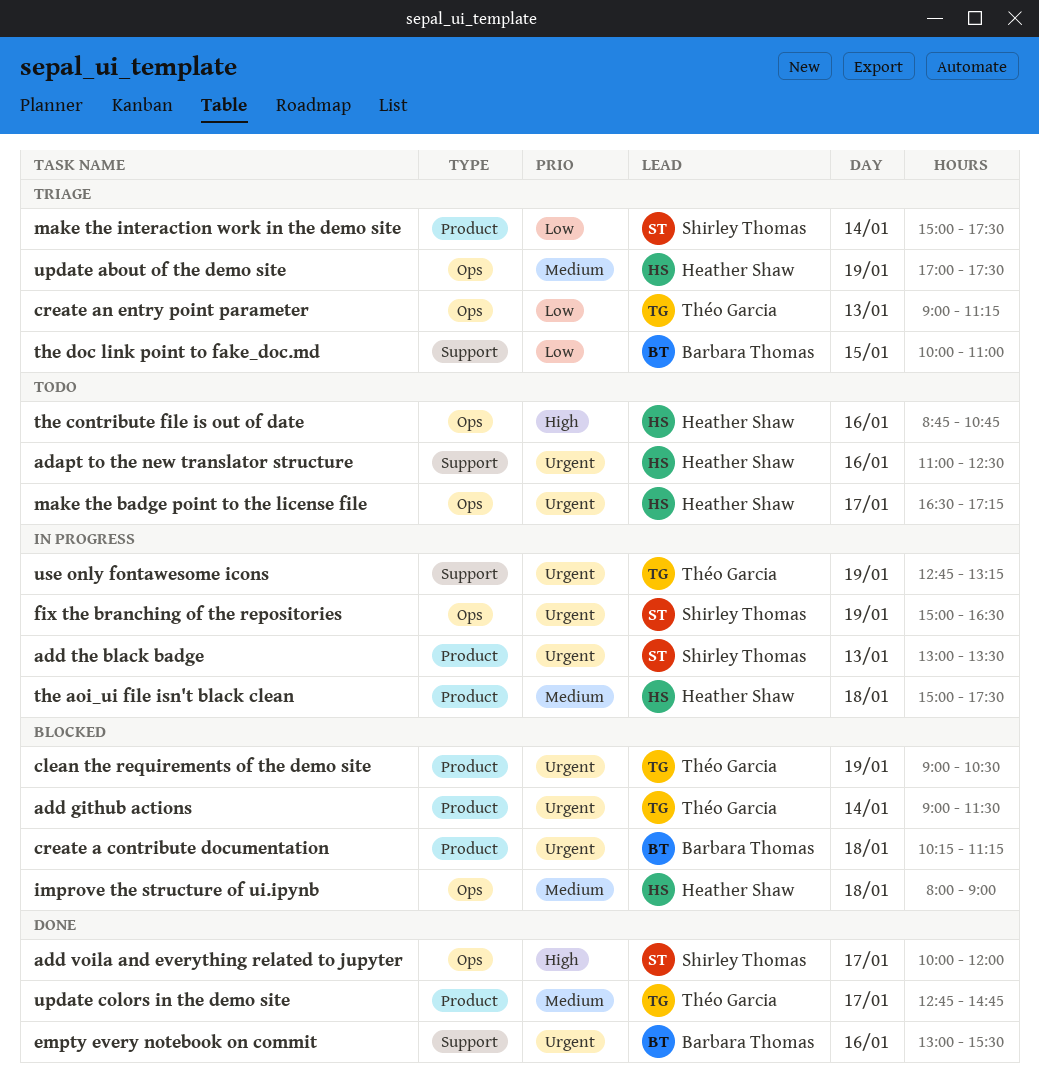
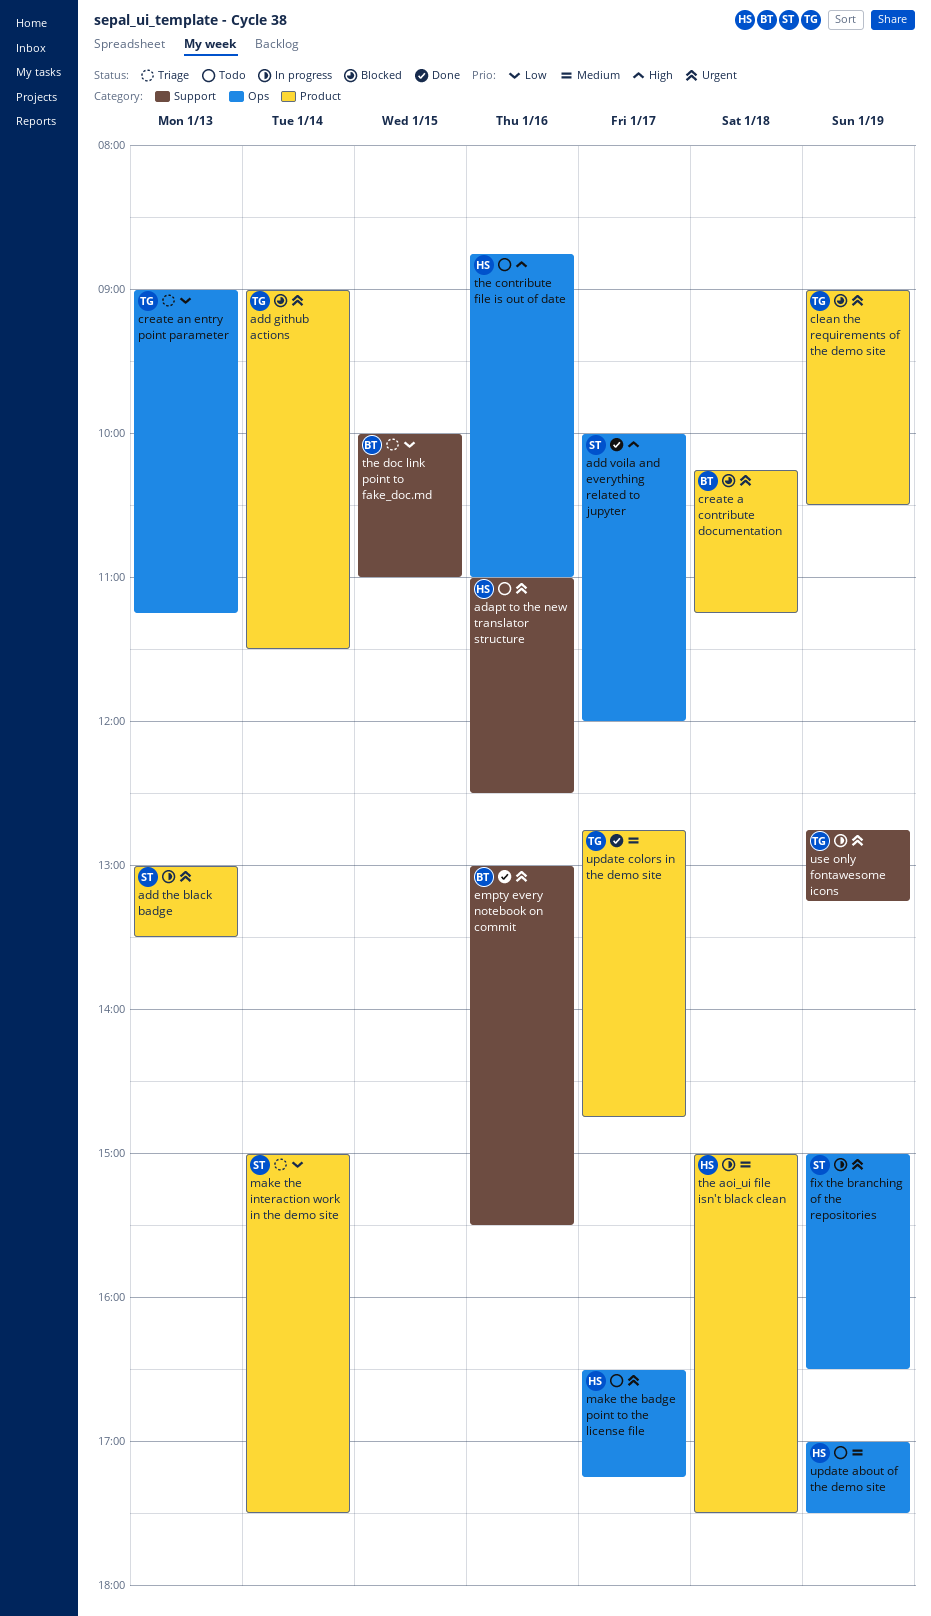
improve the structure of ui.ipynb: present -> none
the contribute file is out of date, ends: 10:45 -> 11:00
update about of the demo site, status: Triage -> Todo

